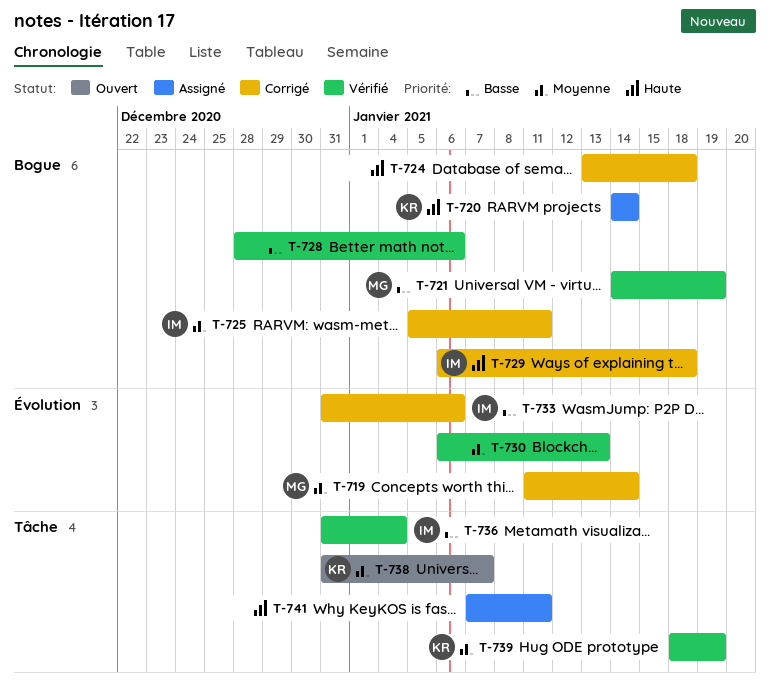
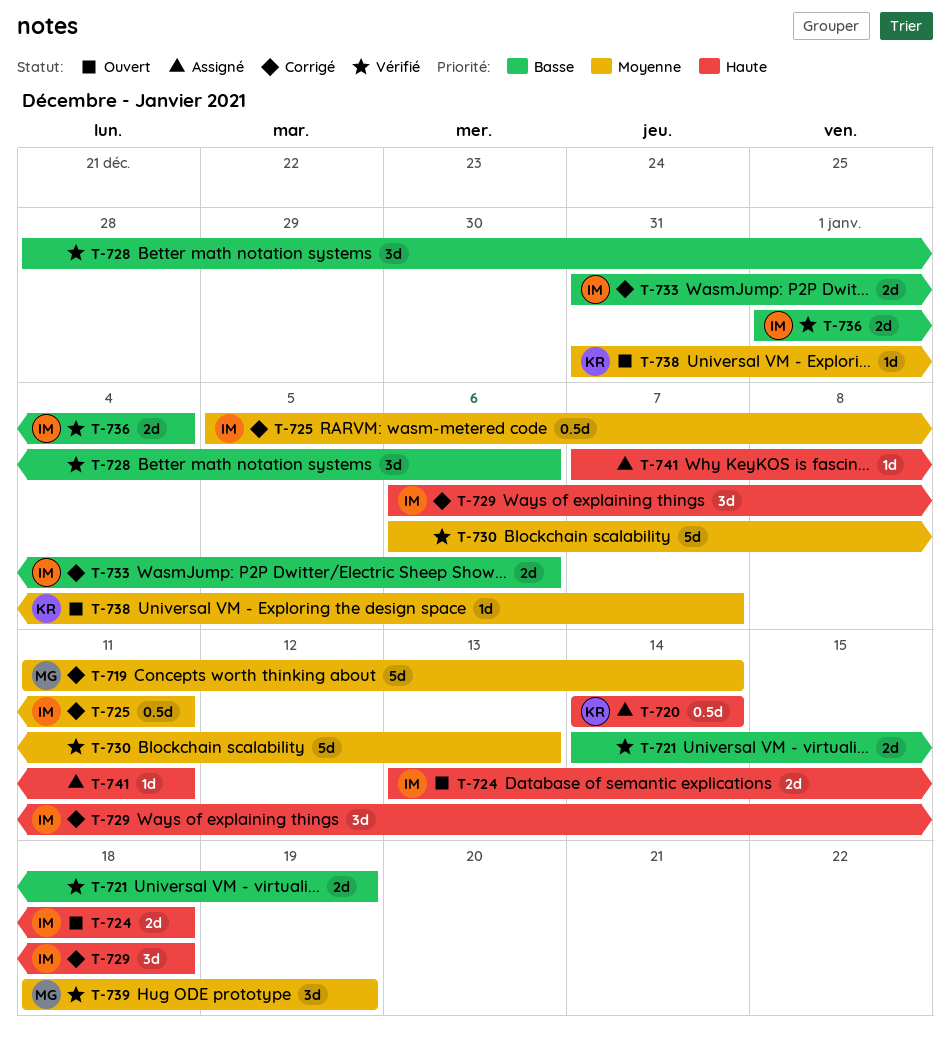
T-721, owner: MG -> none
T-724, status: Corrigé -> Ouvert
T-724, owner: none -> IM
T-736, start: Dec 31 -> Jan 1
T-739, owner: KR -> MG

